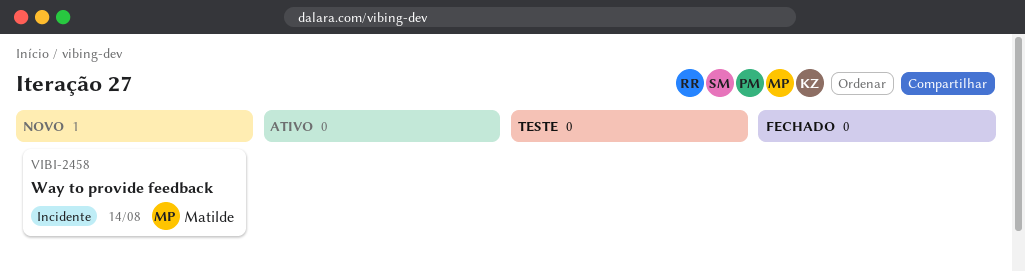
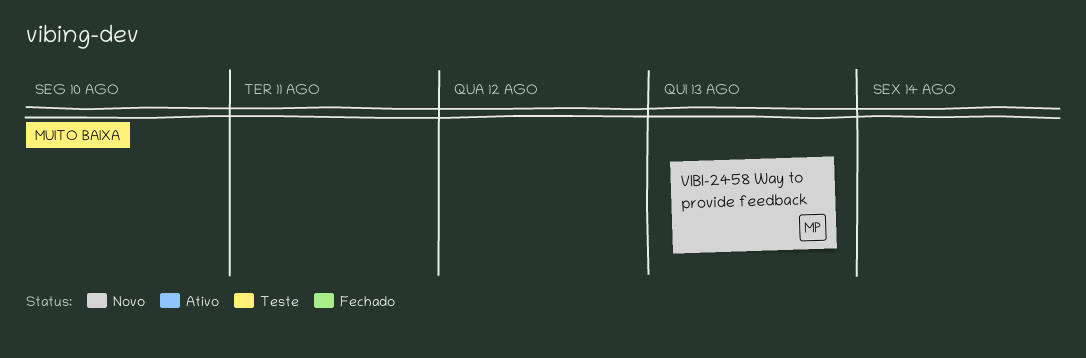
VIBI-2458, due: Aug 14 -> Aug 13

